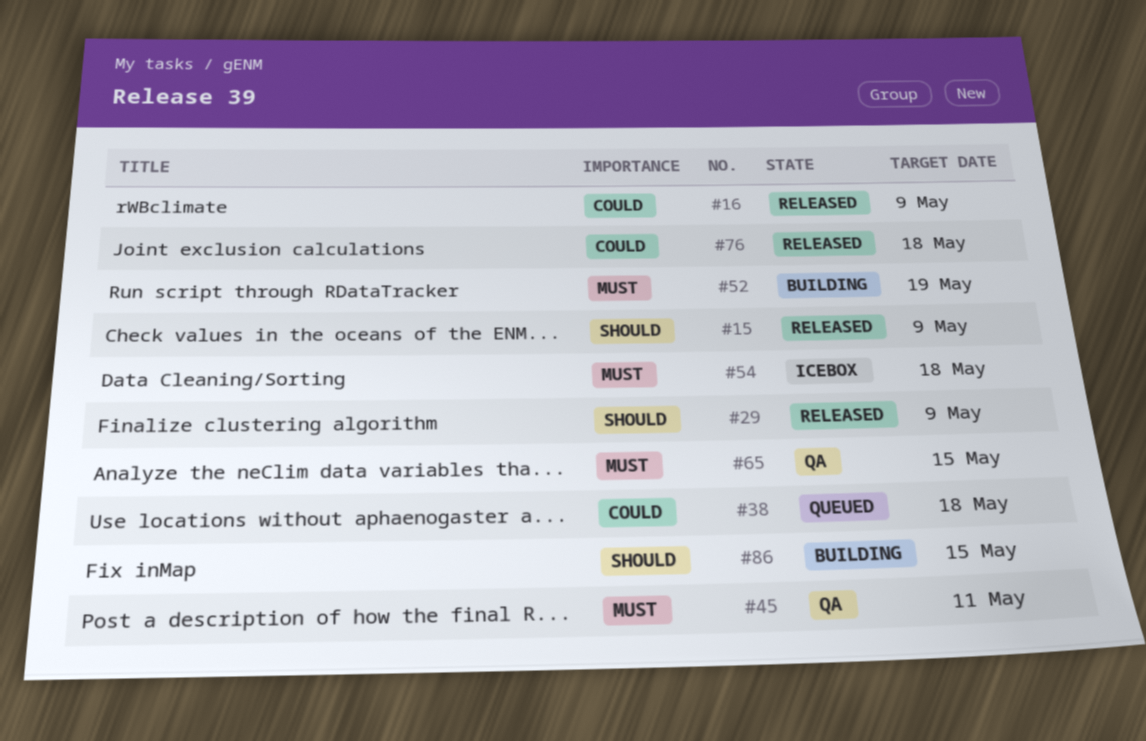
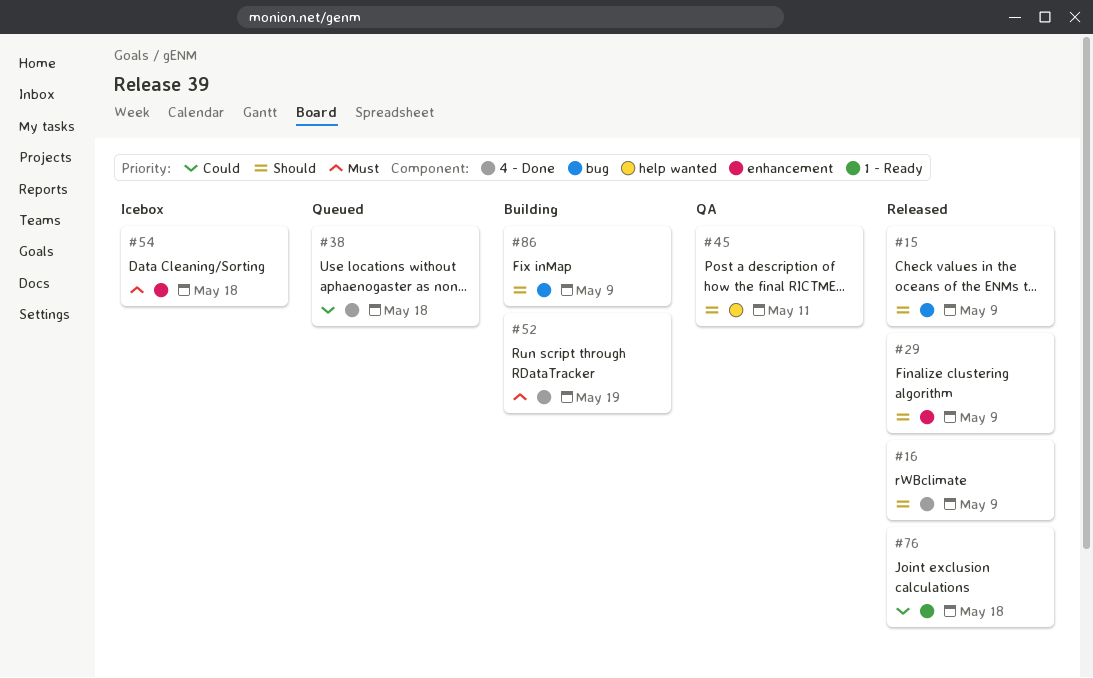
#16, priority: Could -> Should
#45, priority: Must -> Should
#65: present -> none
#86, due: May 15 -> May 9

